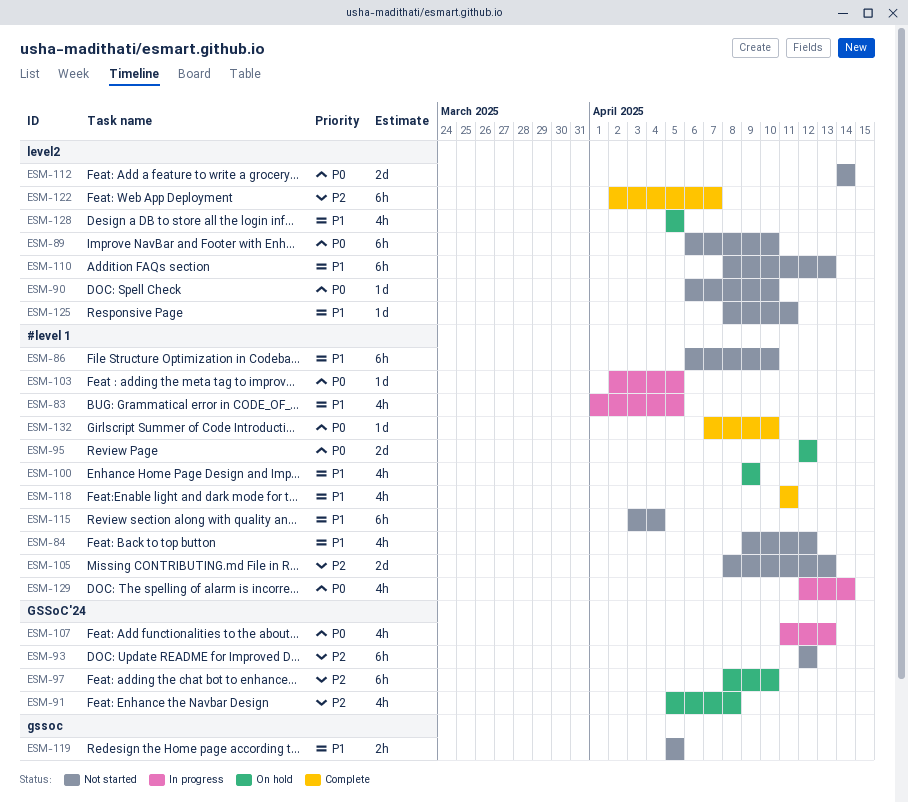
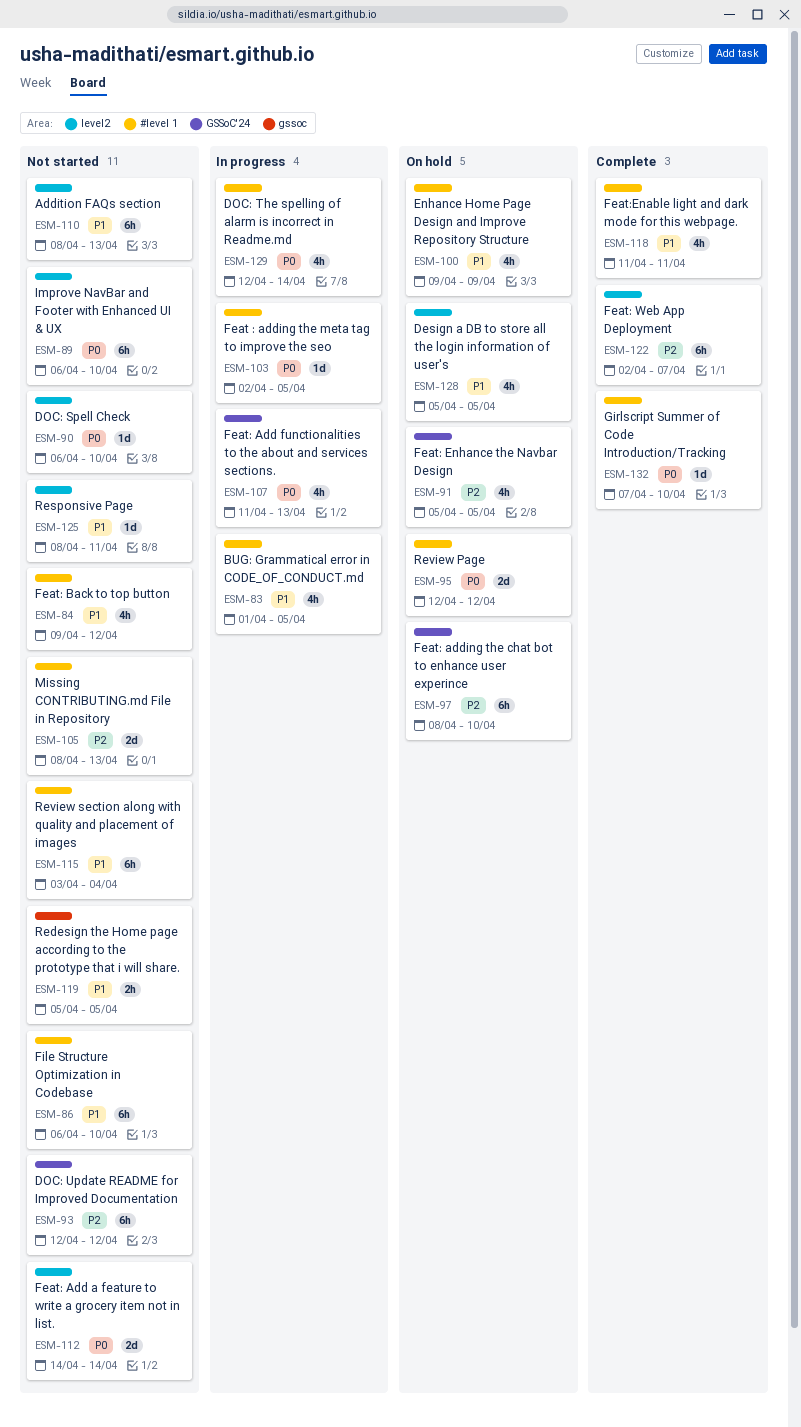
ESM-91, due: Apr 8 -> Apr 5

